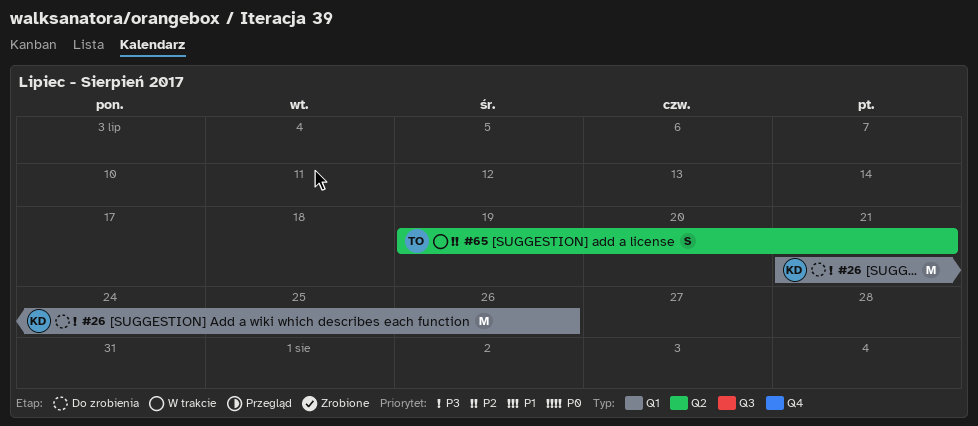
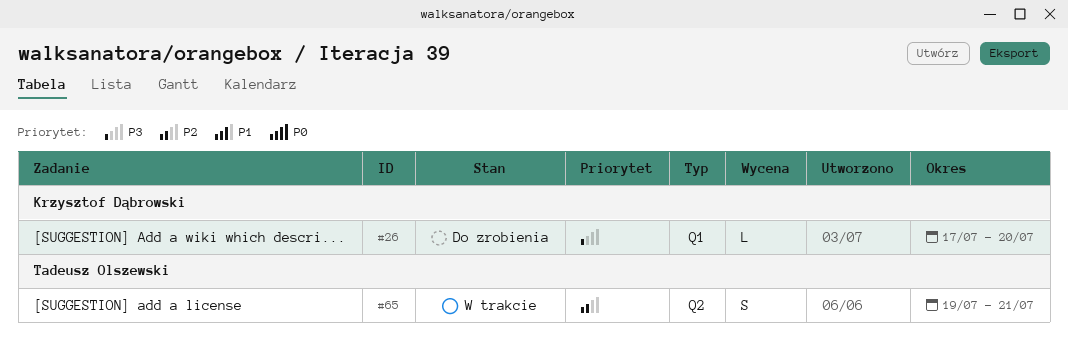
#26, estimate: M -> L
#26, start: Jul 21 -> Jul 17
#26, due: Jul 26 -> Jul 20

